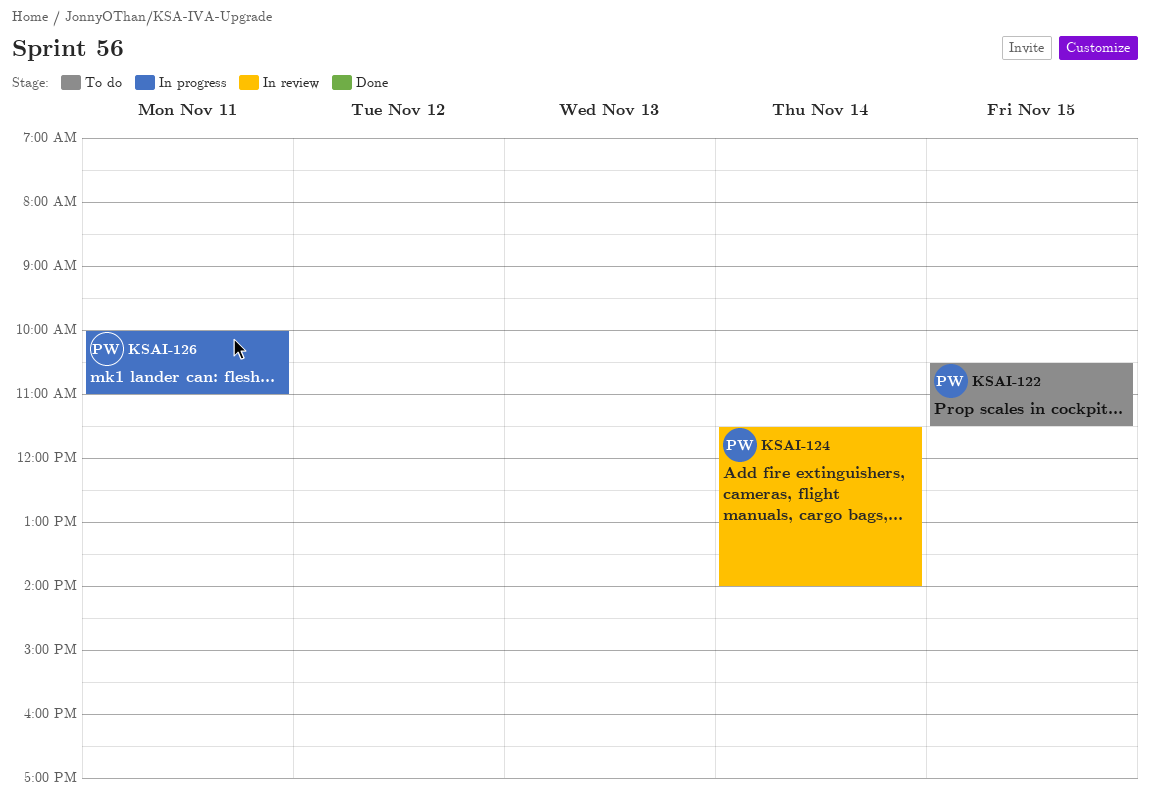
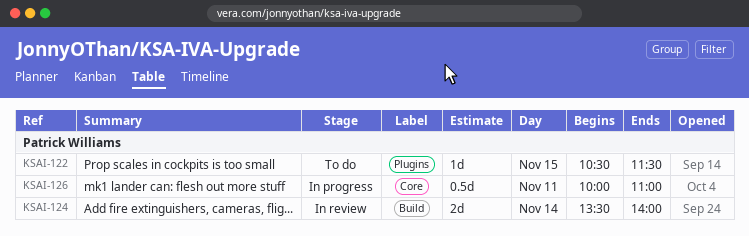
KSAI-124, begins: 11:30 -> 13:30

